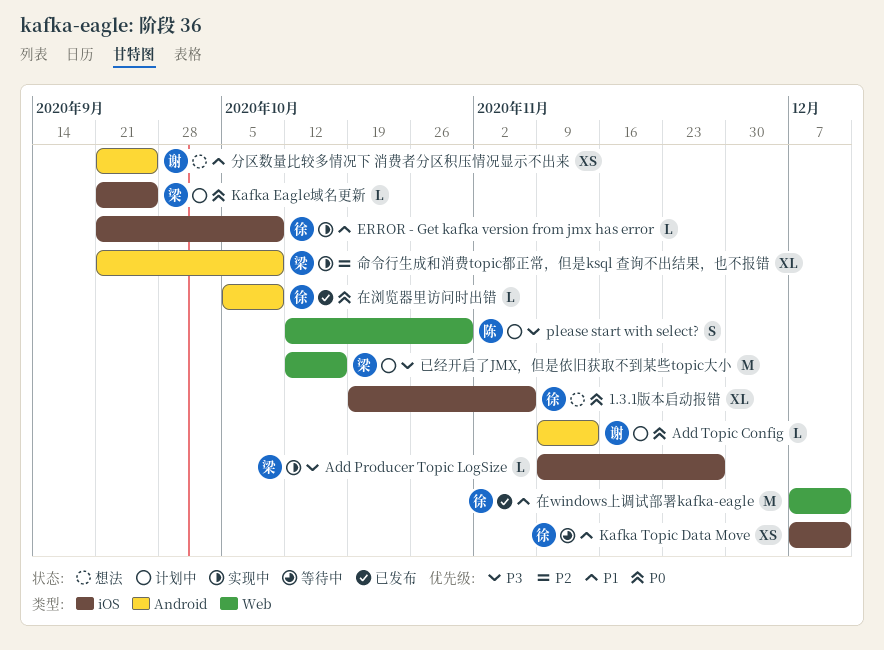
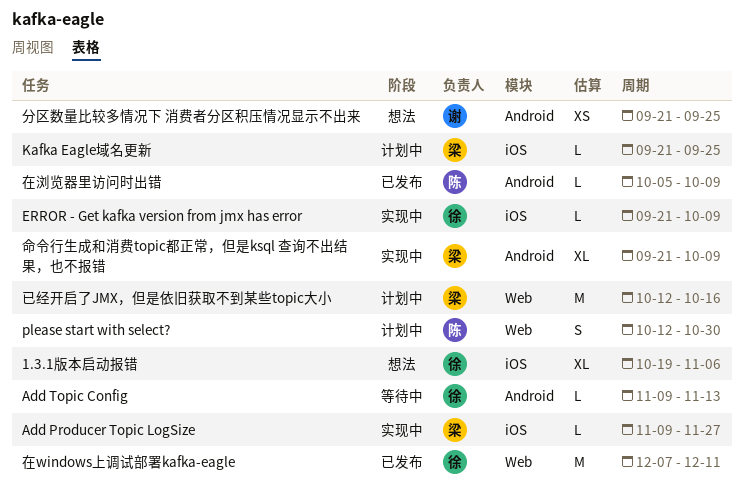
Add Topic Config, status: 计划中 -> 等待中
Add Topic Config, owner: 谢 -> 徐
Kafka Topic Data Move: present -> none
在浏览器里访问时出错, owner: 徐 -> 陈

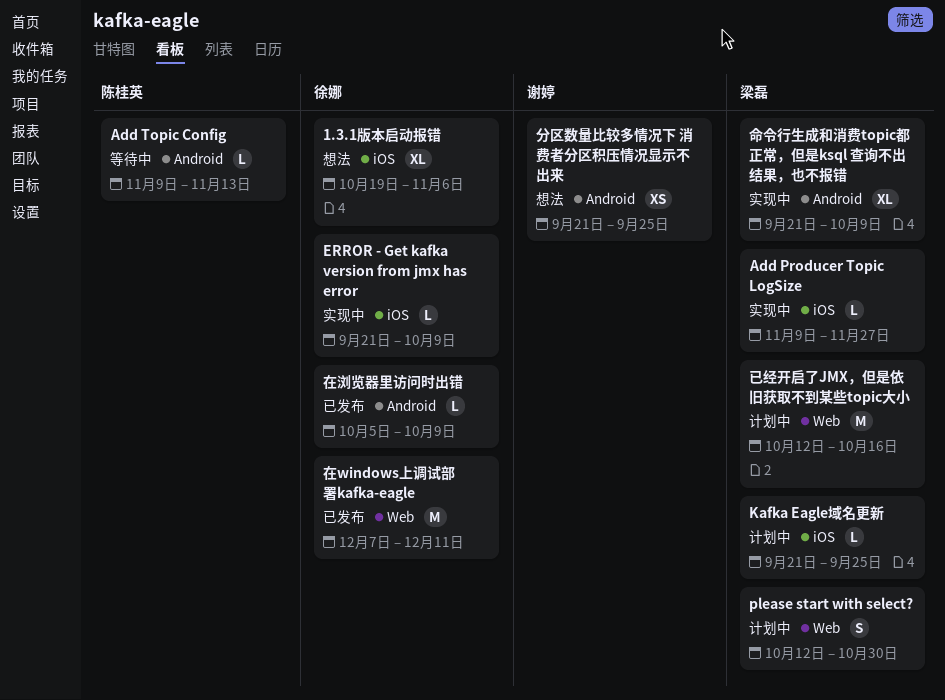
Add Topic Config, owner: 徐娜 -> 陈桂英
please start with select?, owner: 陈桂英 -> 梁磊
在浏览器里访问时出错, owner: 陈桂英 -> 徐娜

